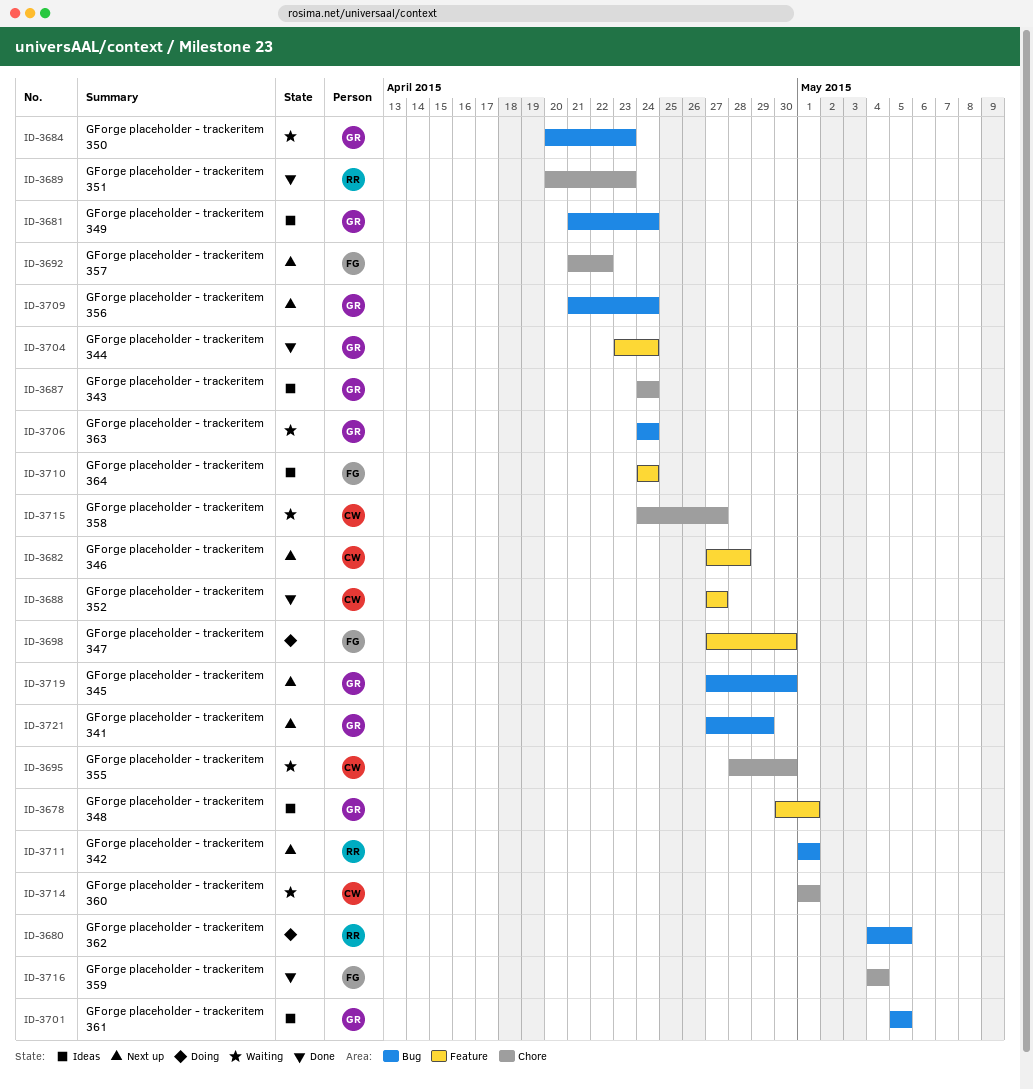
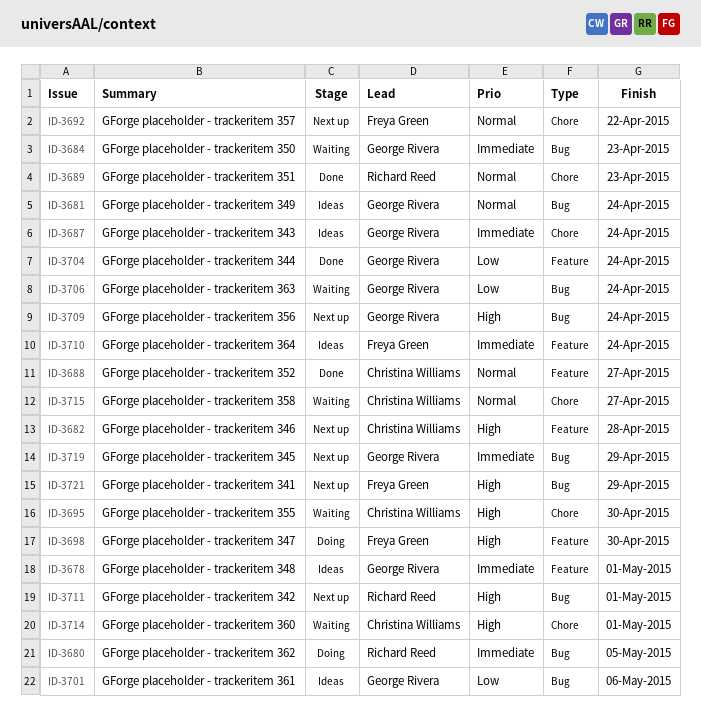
ID-3701, due: May 5 -> May 6
ID-3716: present -> none
ID-3719, due: Apr 30 -> Apr 29
ID-3721, owner: George Rivera -> Freya Green

